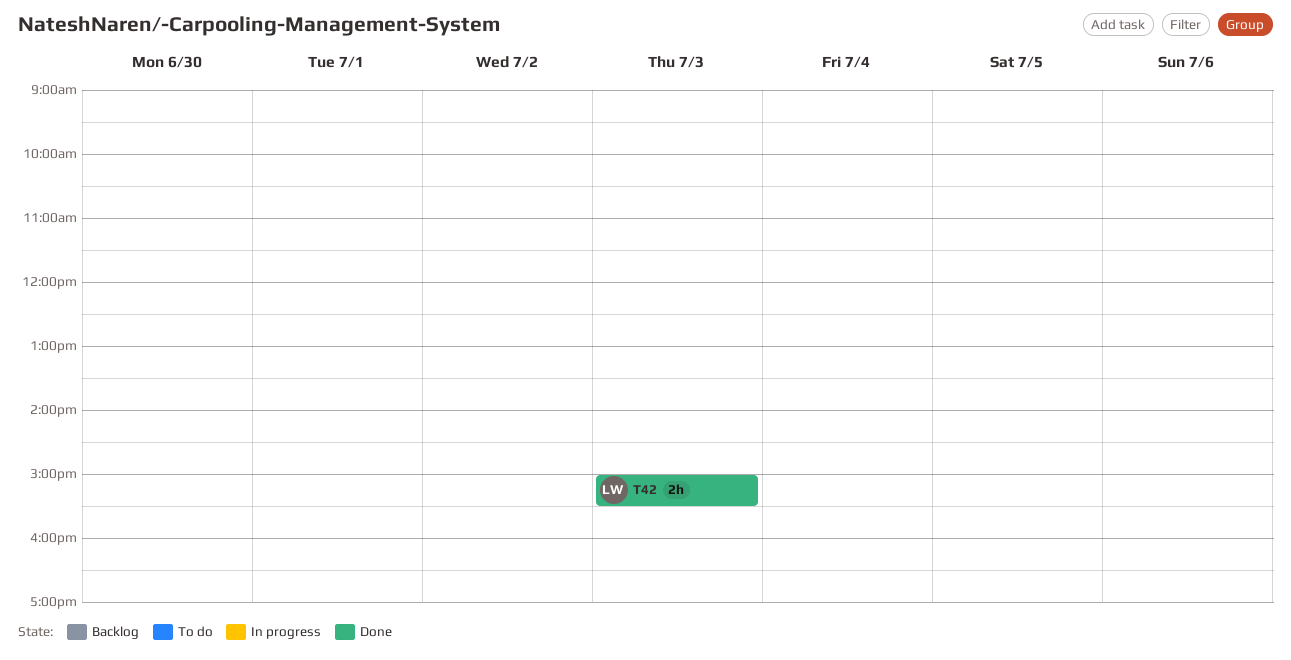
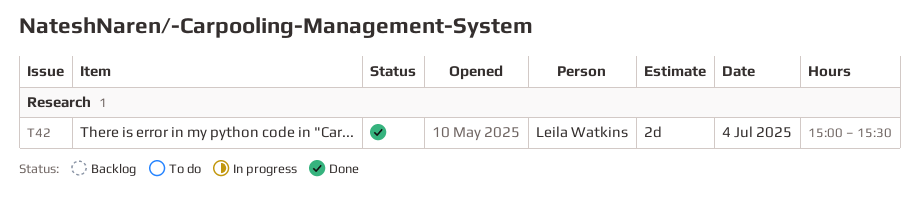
T42, estimate: 2h -> 2d
T42, day: Jul 3 -> Jul 4

